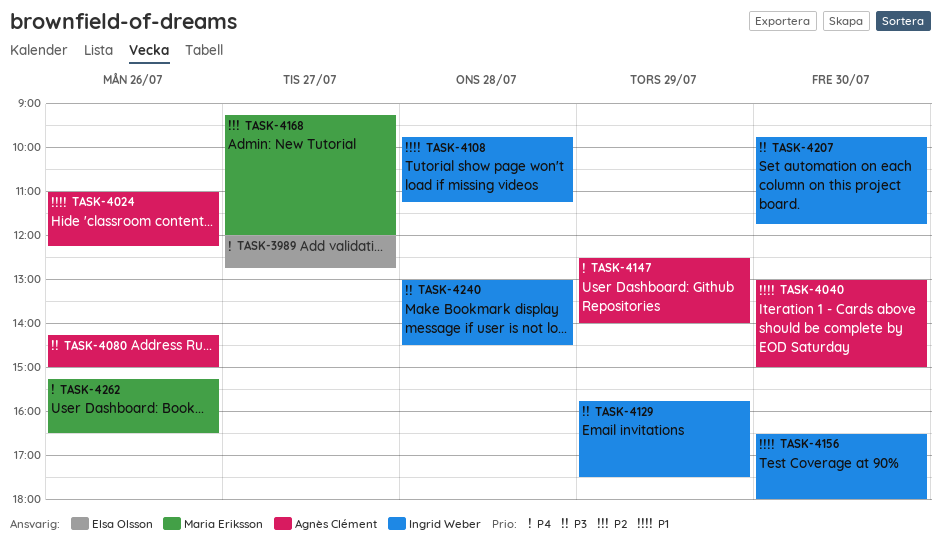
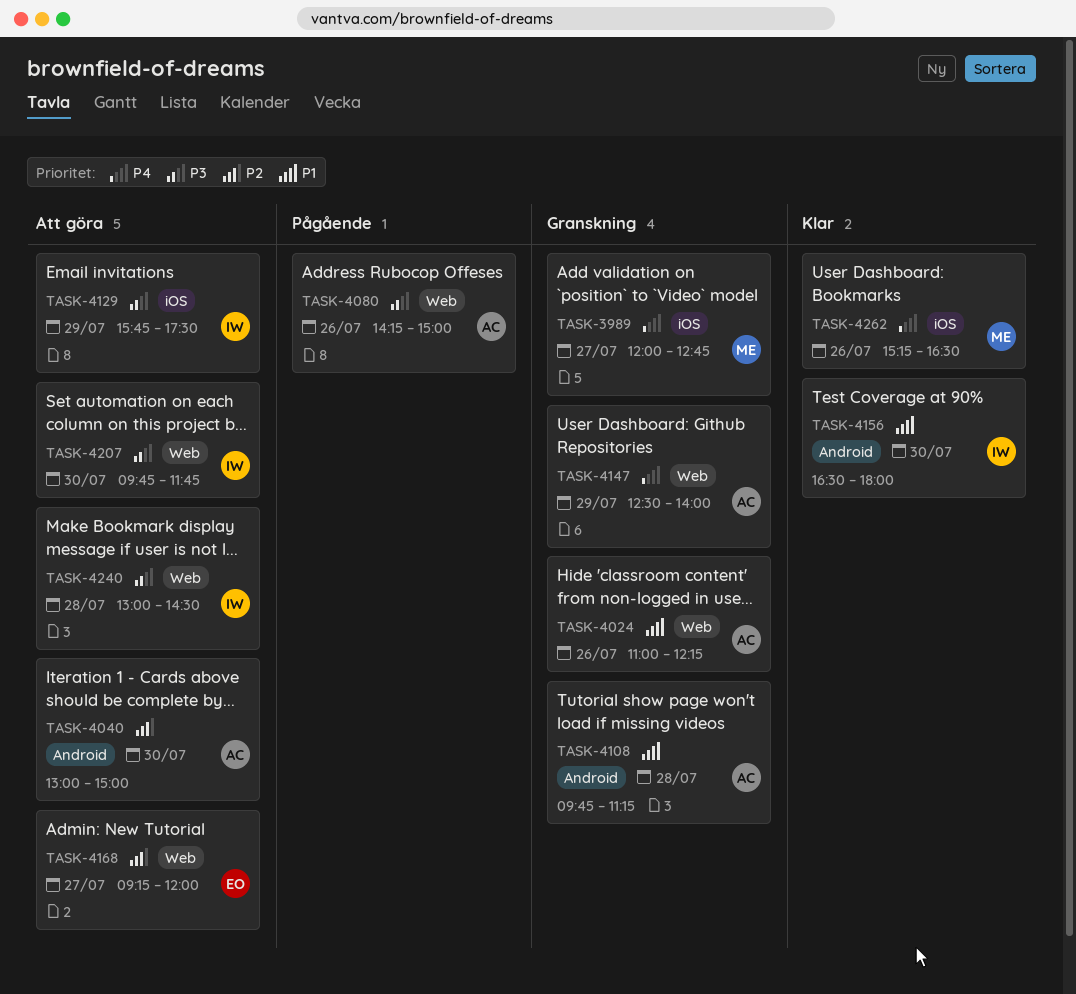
TASK-3989, owner: Elsa Olsson -> Maria Eriksson
TASK-4040, priority: P1 -> P2
TASK-4108, owner: Ingrid Weber -> Agnès Clément
TASK-4168, owner: Maria Eriksson -> Elsa Olsson

